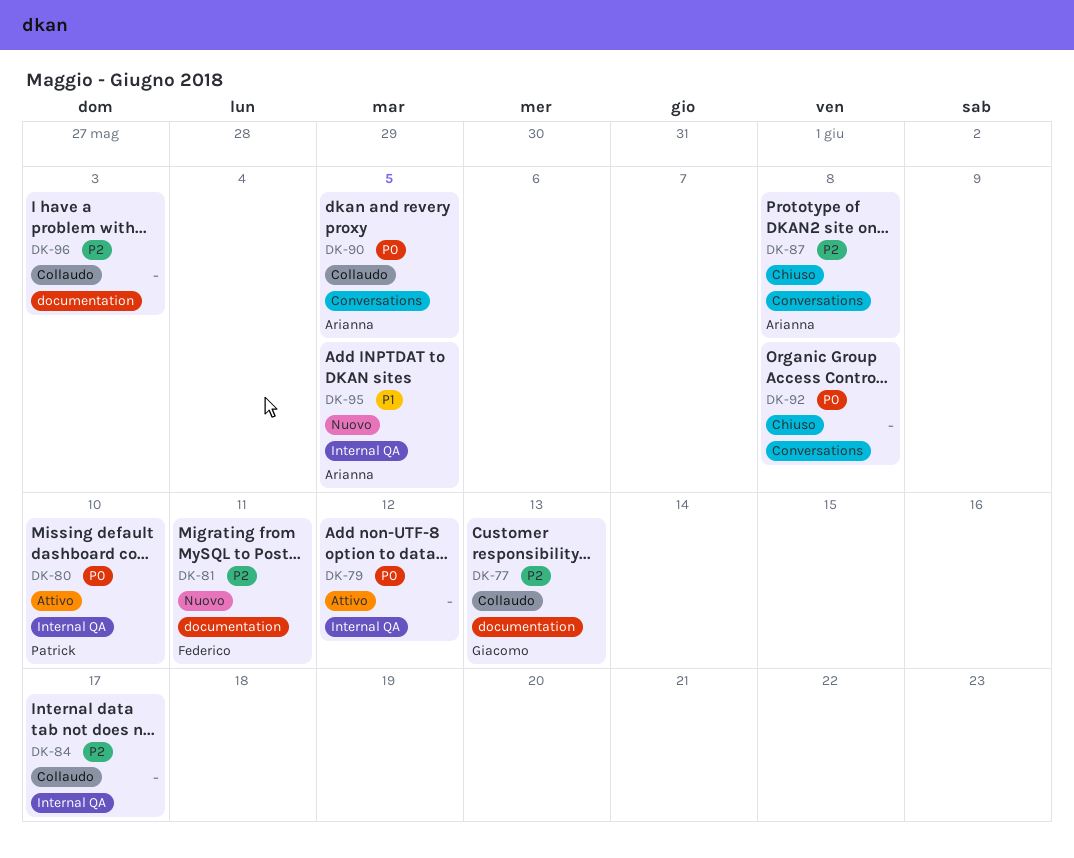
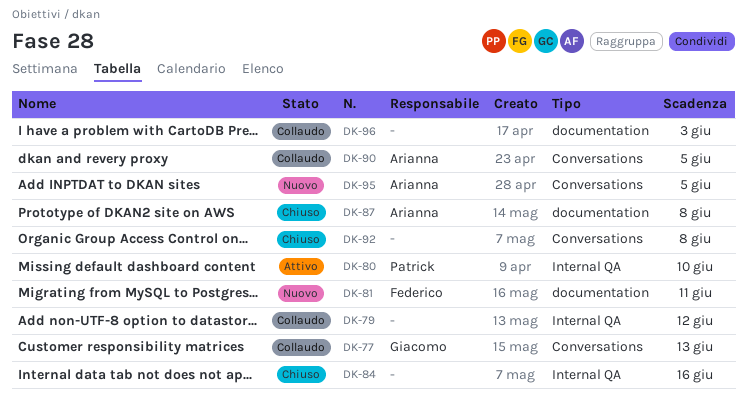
DK-77, label: documentation -> Conversations
DK-79, status: Attivo -> Collaudo
DK-84, status: Collaudo -> Chiuso
DK-84, due: Jun 17 -> Jun 16
DK-87, label: Conversations -> documentation
DK-95, label: Internal QA -> Conversations

